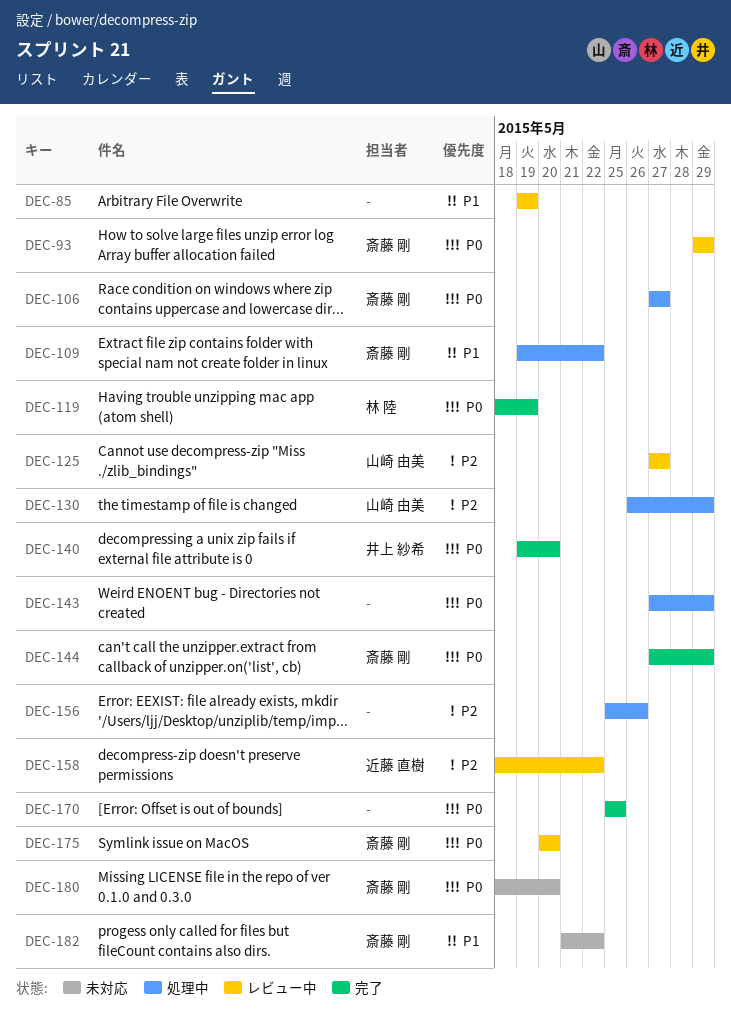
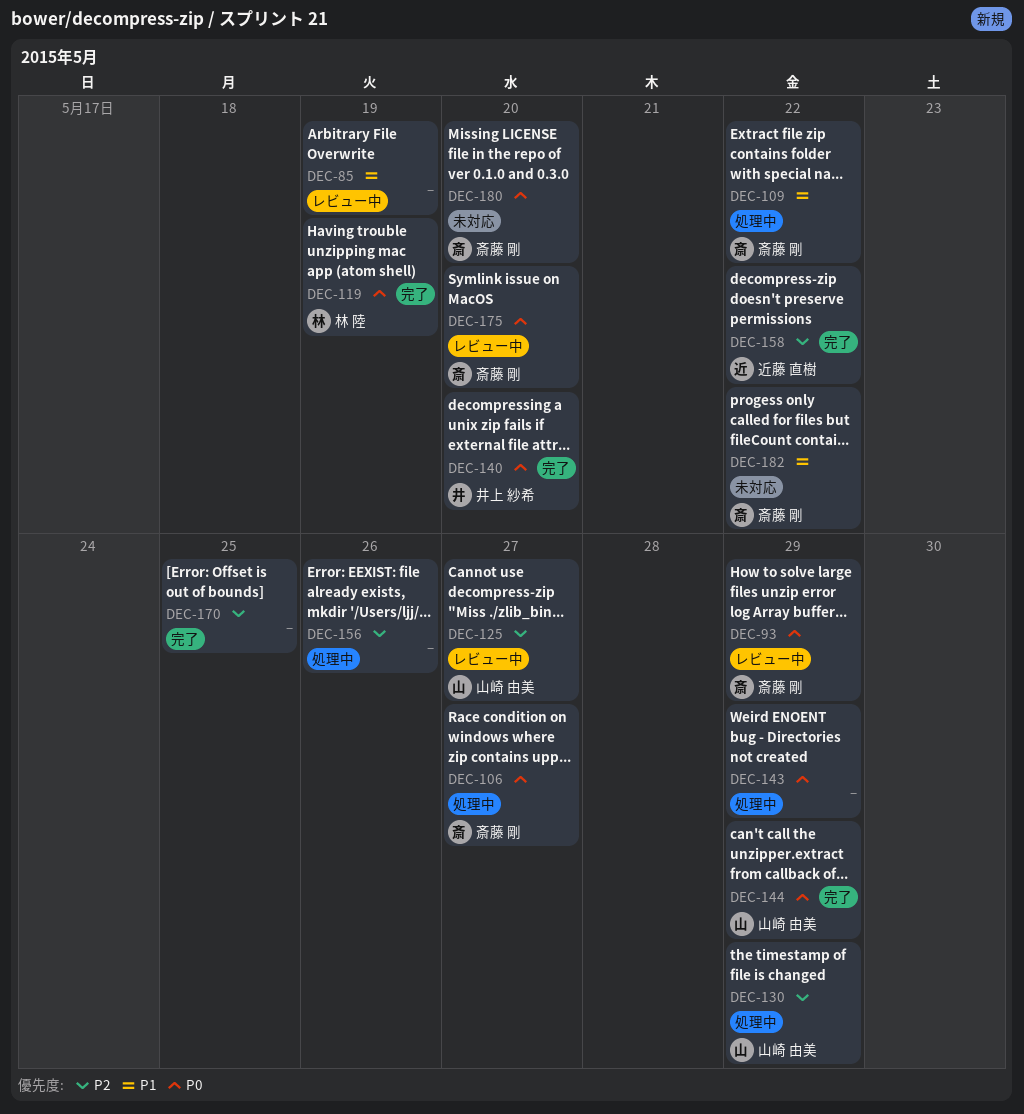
DEC-144, owner: 斎藤 剛 -> 山崎 由美
DEC-158, status: レビュー中 -> 完了
DEC-170, priority: P0 -> P2

